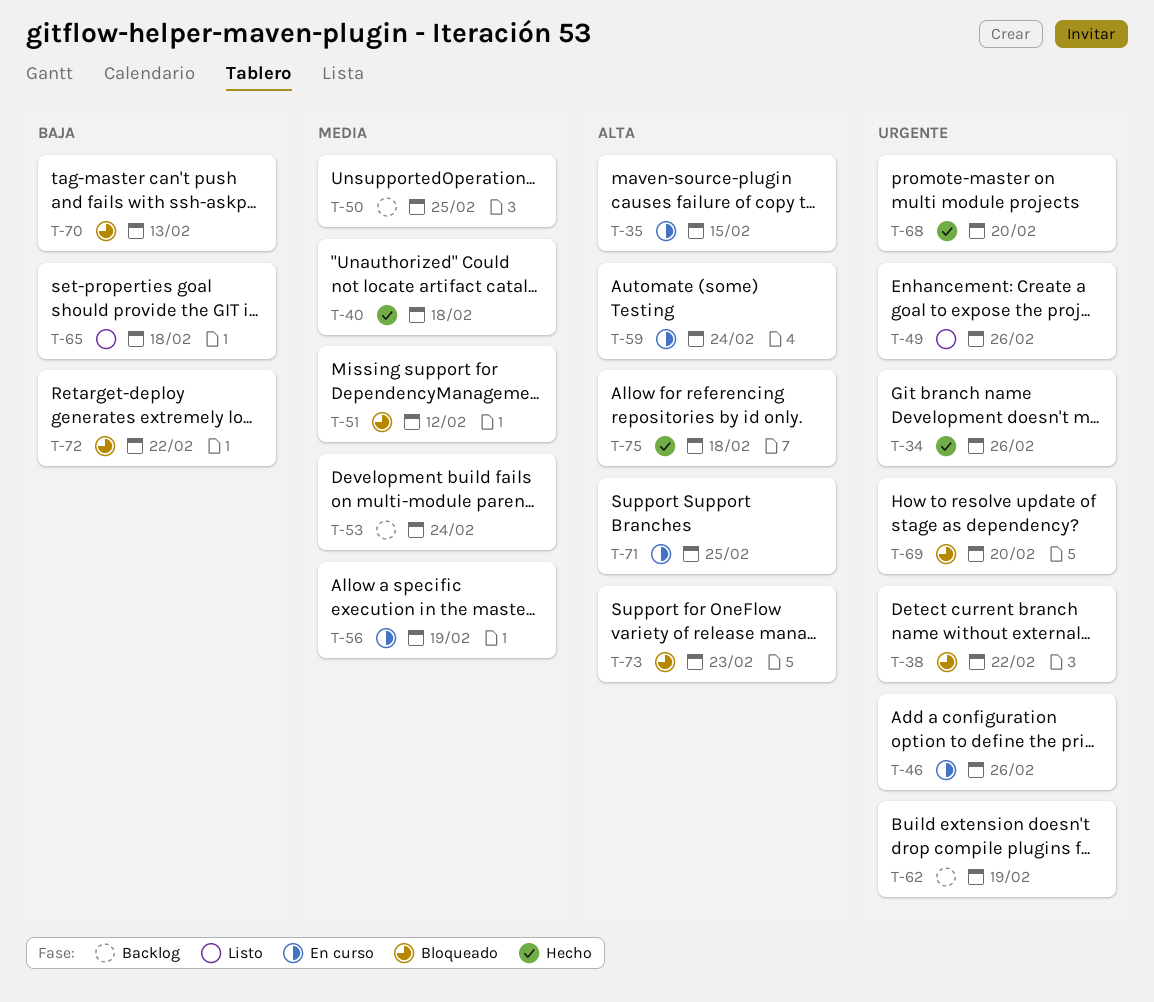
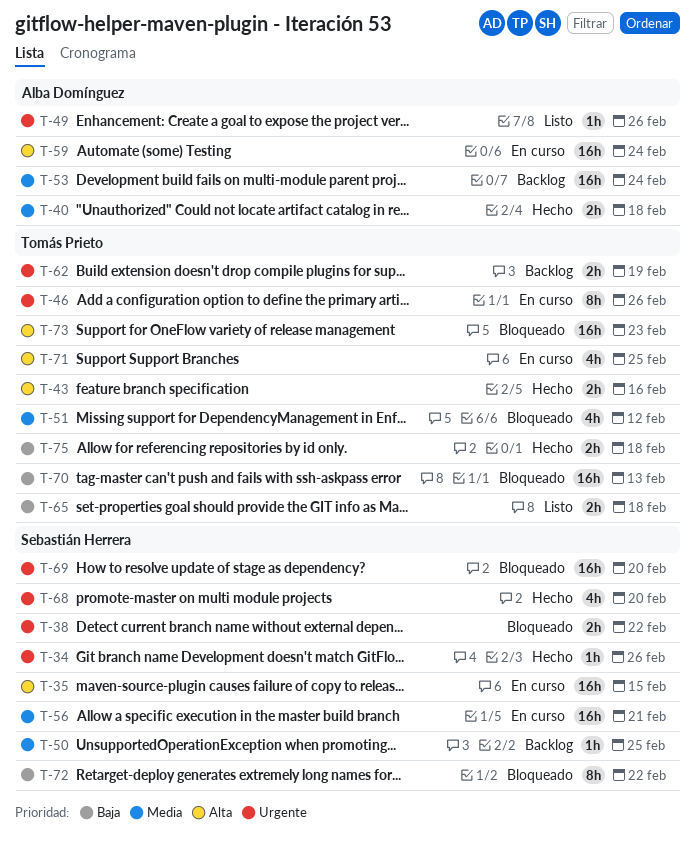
T-43: none -> present
T-56, due: Feb 19 -> Feb 21
T-75, priority: Alta -> Baja

